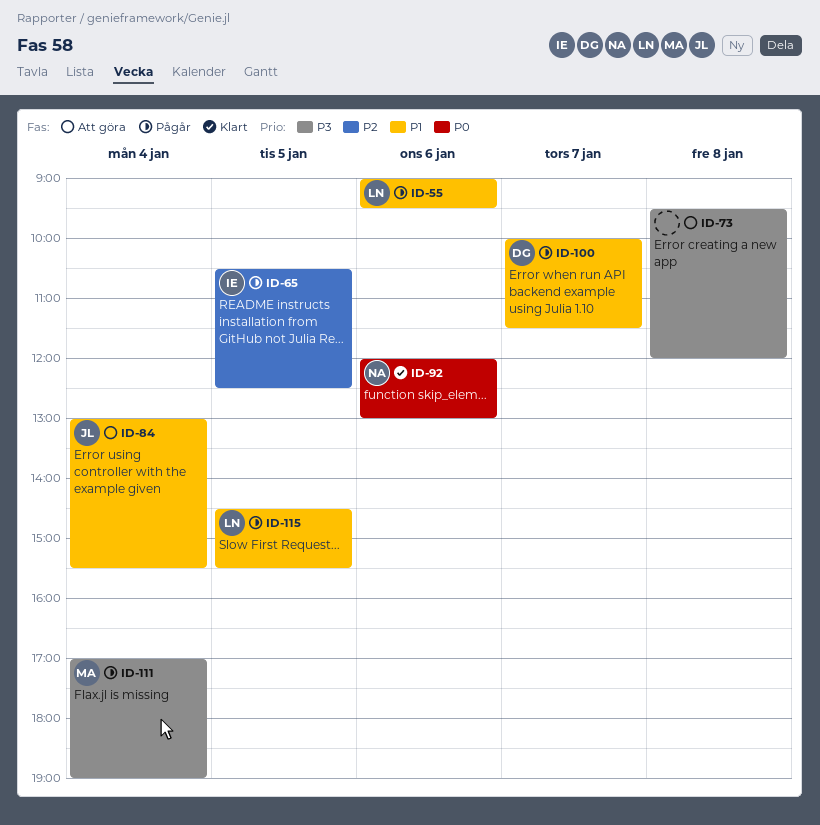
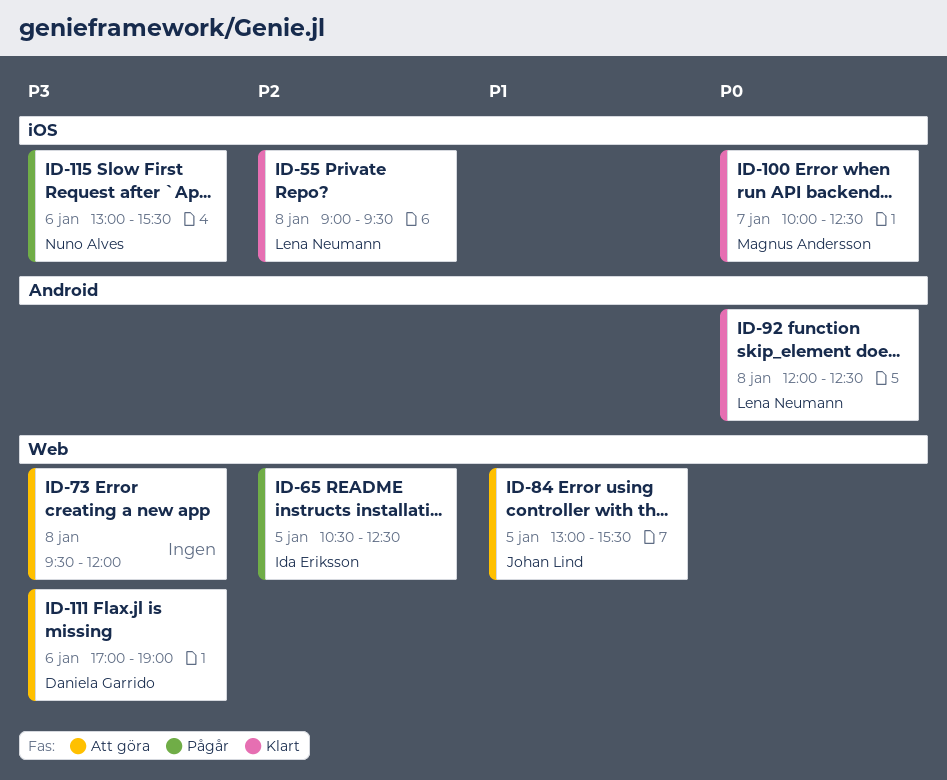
ID-55, status: Pågår -> Klart
ID-55, priority: P1 -> P2
ID-55, day: Jan 6 -> Jan 8
ID-84, day: Jan 4 -> Jan 5
ID-92, owner: Nuno Alves -> Lena Neumann
ID-92, day: Jan 6 -> Jan 8
ID-92, ends: 13:00 -> 12:30
ID-100, status: Pågår -> Klart
ID-100, owner: Daniela Garrido -> Magnus Andersson
ID-100, priority: P1 -> P0
ID-100, ends: 11:30 -> 12:30
ID-111, status: Pågår -> Att göra
ID-111, owner: Magnus Andersson -> Daniela Garrido
ID-111, day: Jan 4 -> Jan 6
ID-115, owner: Lena Neumann -> Nuno Alves
ID-115, priority: P1 -> P3
ID-115, day: Jan 5 -> Jan 6
ID-115, begins: 14:30 -> 13:00

